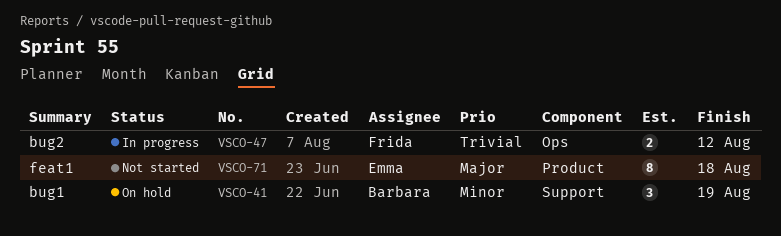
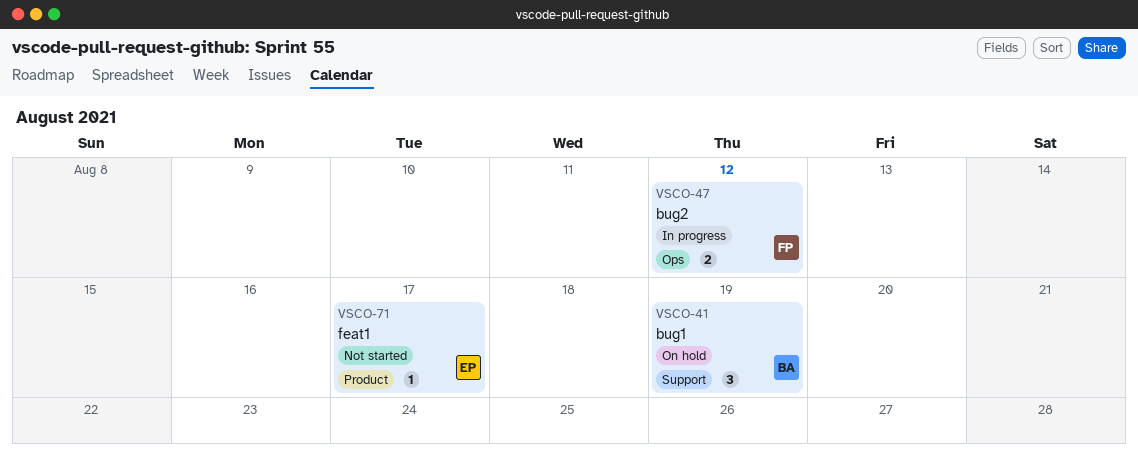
VSCO-71, estimate: 8 -> 1
VSCO-71, due: Aug 18 -> Aug 17

